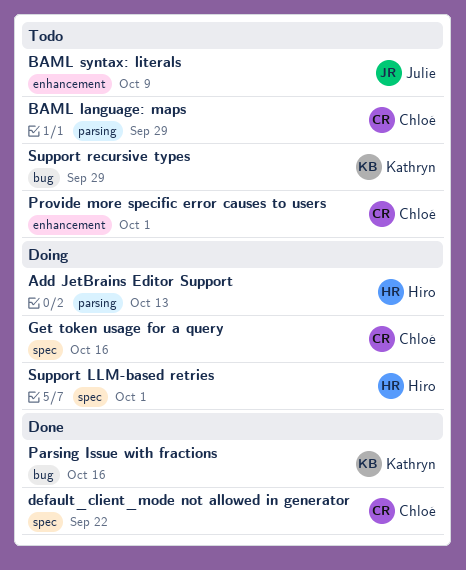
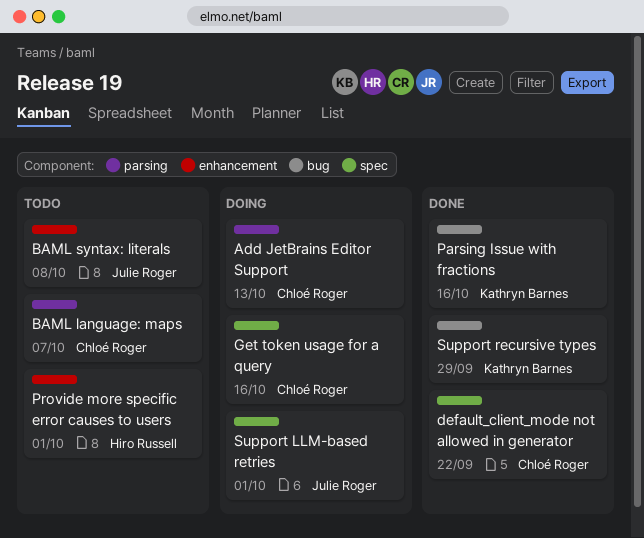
Add JetBrains Editor Support, owner: Hiro Russell -> Chloé Roger
BAML language: maps, due: Sep 29 -> Oct 7
BAML syntax: literals, due: Oct 9 -> Oct 8
Provide more specific error causes to users, owner: Chloé Roger -> Hiro Russell
Support LLM-based retries, owner: Hiro Russell -> Julie Roger
Support recursive types, status: Todo -> Done

